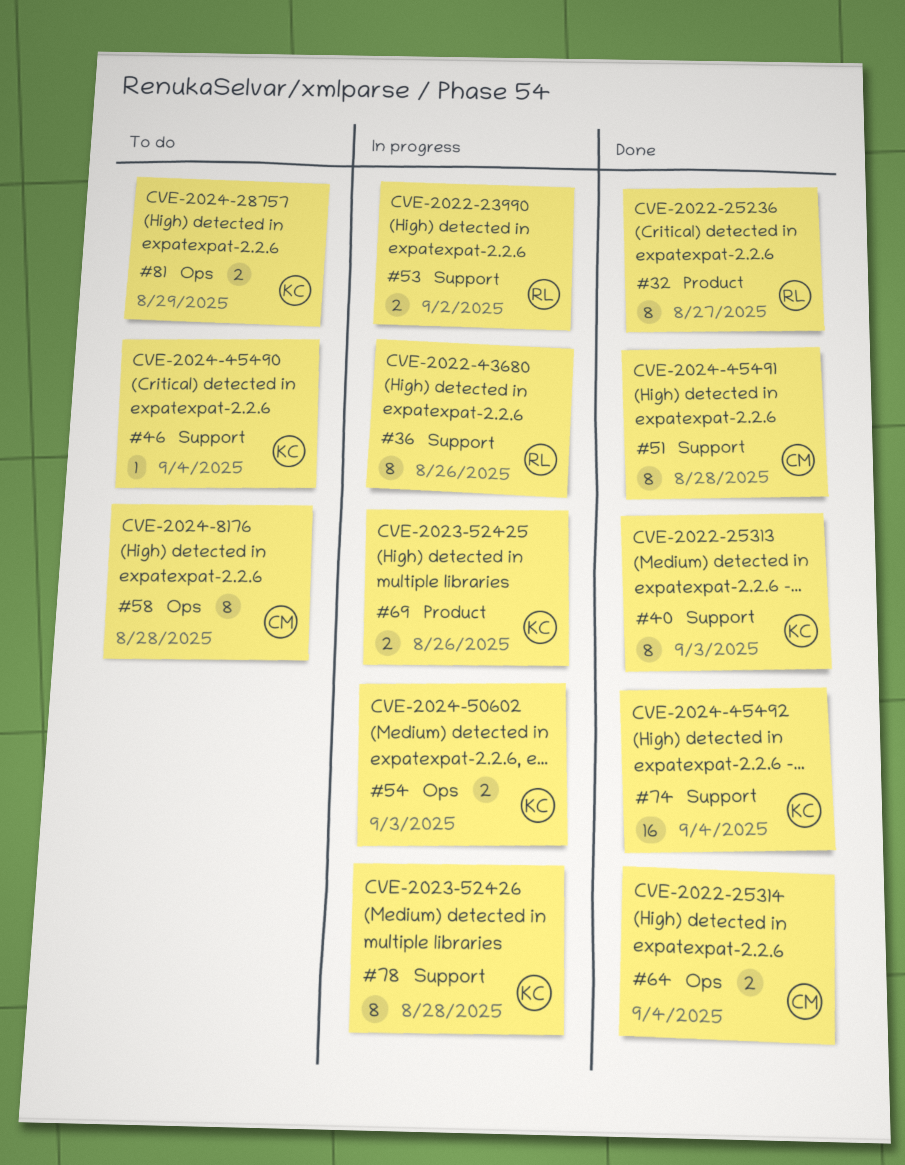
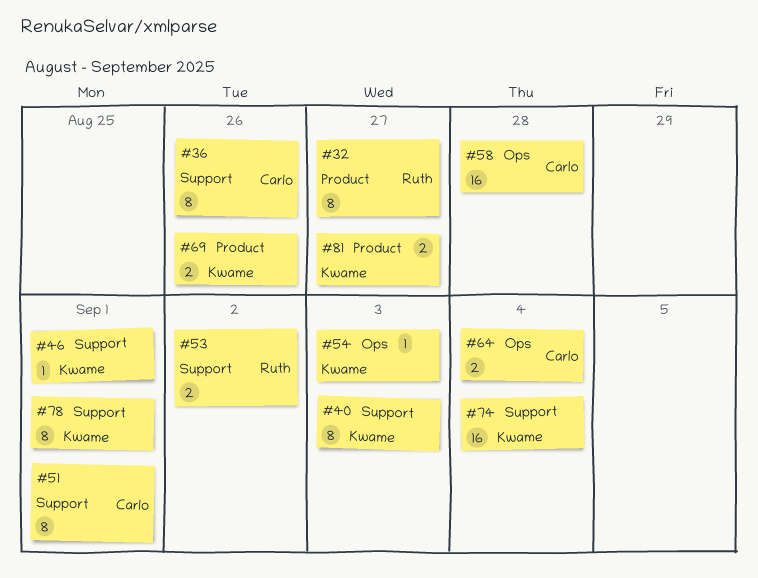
#36, owner: Ruth -> Carlo
#46, due: Sep 4 -> Sep 1
#51, due: Aug 28 -> Sep 1
#54, estimate: 2 -> 1
#58, estimate: 8 -> 16
#78, due: Aug 28 -> Sep 1
#81, label: Ops -> Product
#81, due: Aug 29 -> Aug 27

